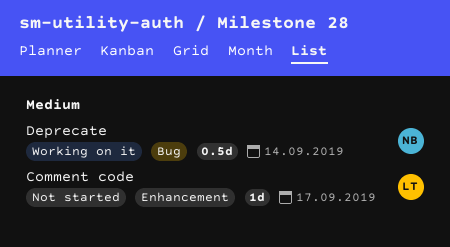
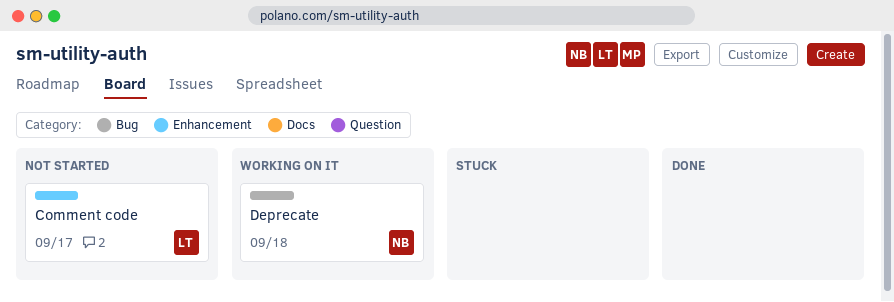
Deprecate, due: Sep 14 -> Sep 18

